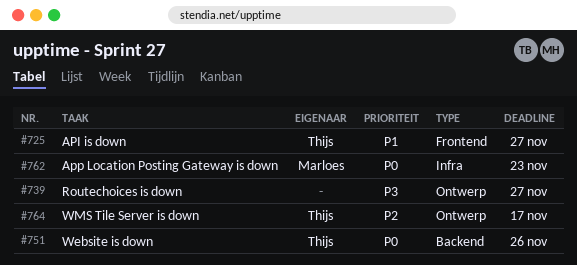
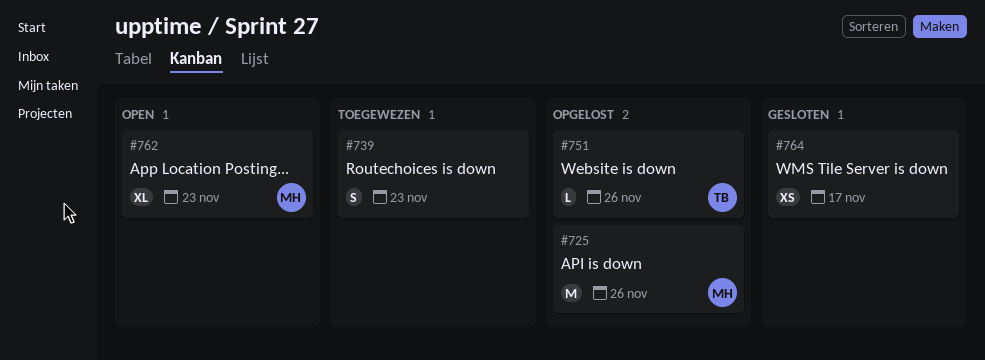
#725, owner: Thijs -> Marloes
#725, due: Nov 27 -> Nov 26
#739, due: Nov 27 -> Nov 23
#764, owner: Thijs -> none

